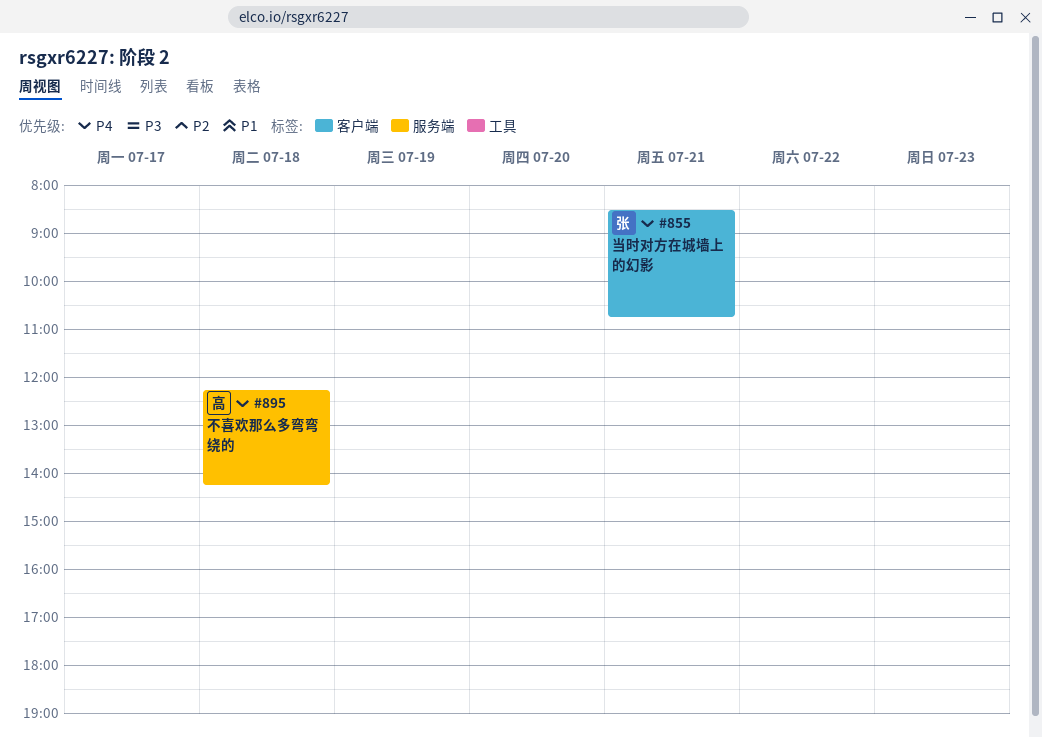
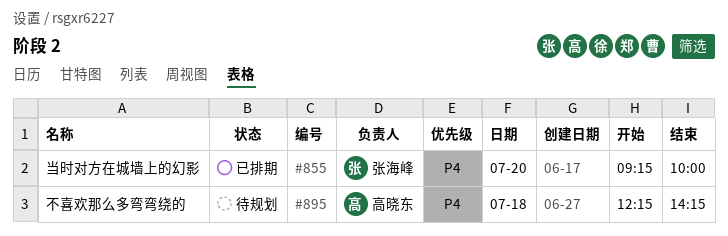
#855, day: Jul 21 -> Jul 20
#855, begins: 08:30 -> 09:15
#855, ends: 10:45 -> 10:00

